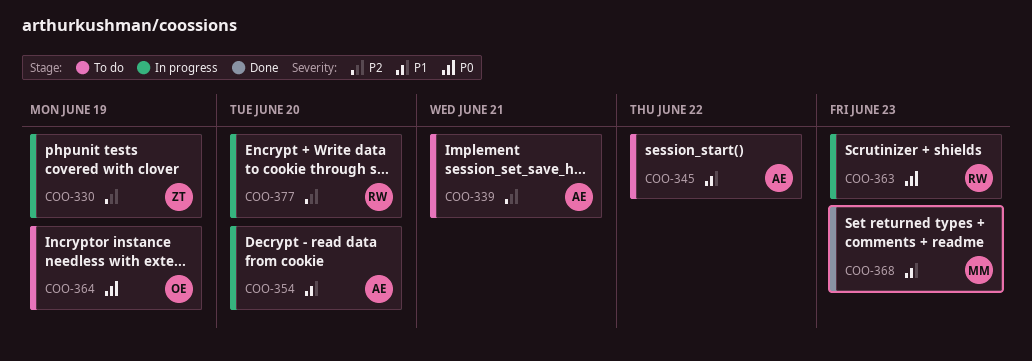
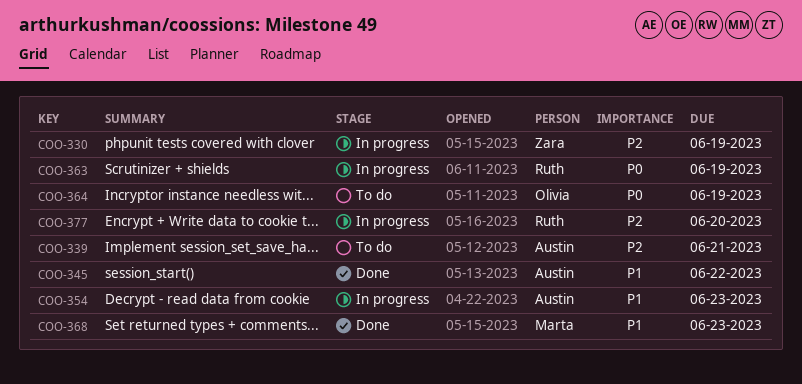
COO-345, status: To do -> Done
COO-354, due: Jun 20 -> Jun 23
COO-363, due: Jun 23 -> Jun 19

